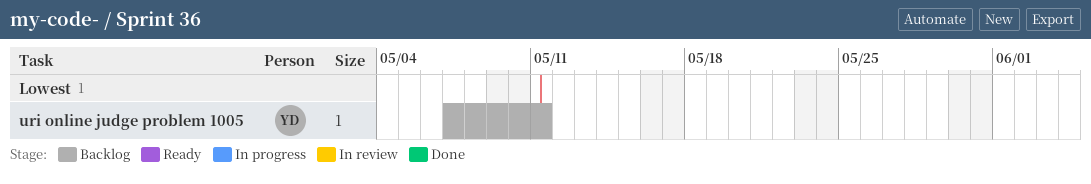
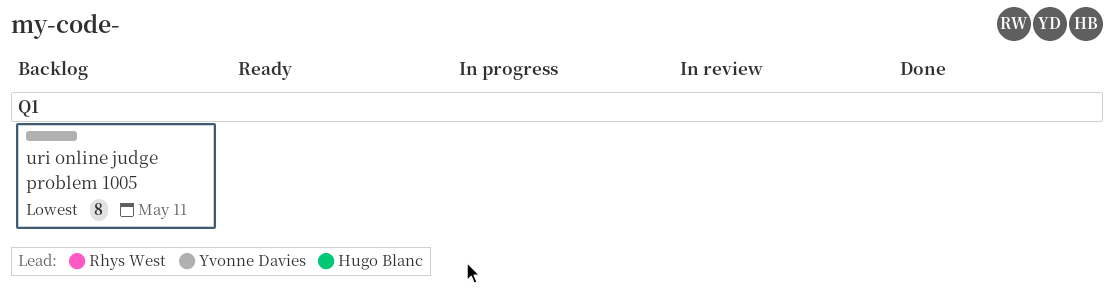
uri online judge problem 1005, estimate: 1 -> 8

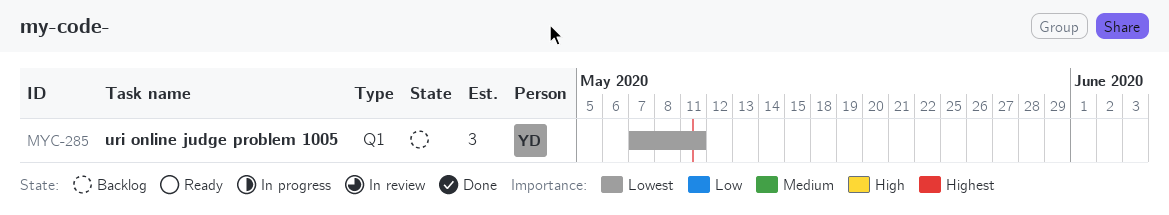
uri online judge problem 1005, estimate: 8 -> 3

